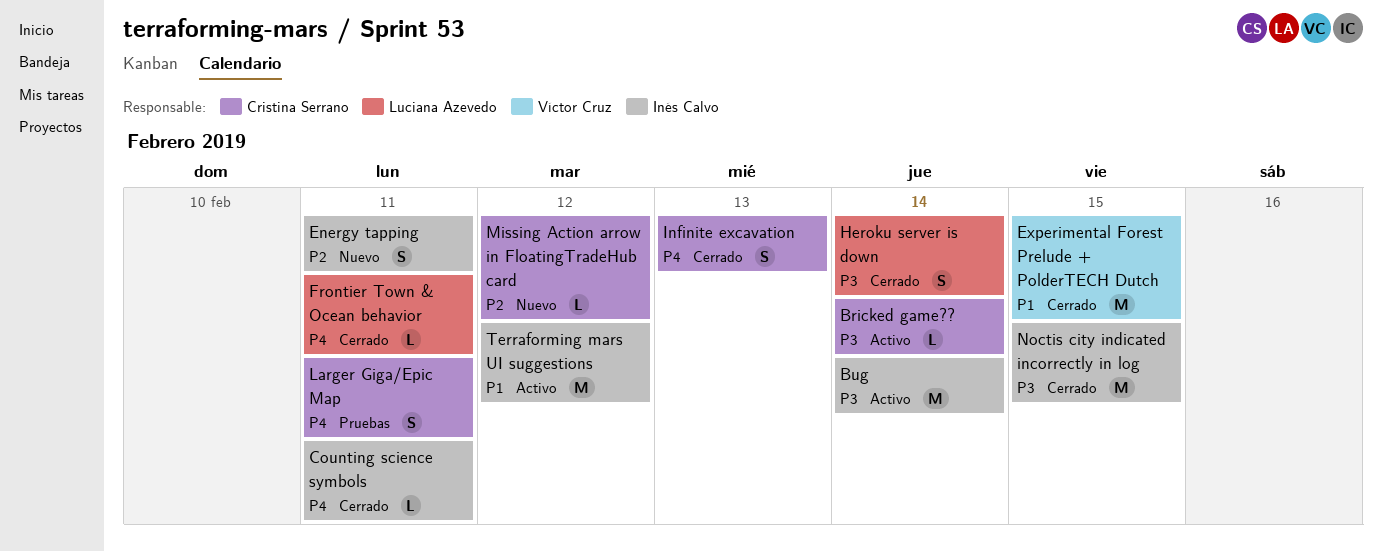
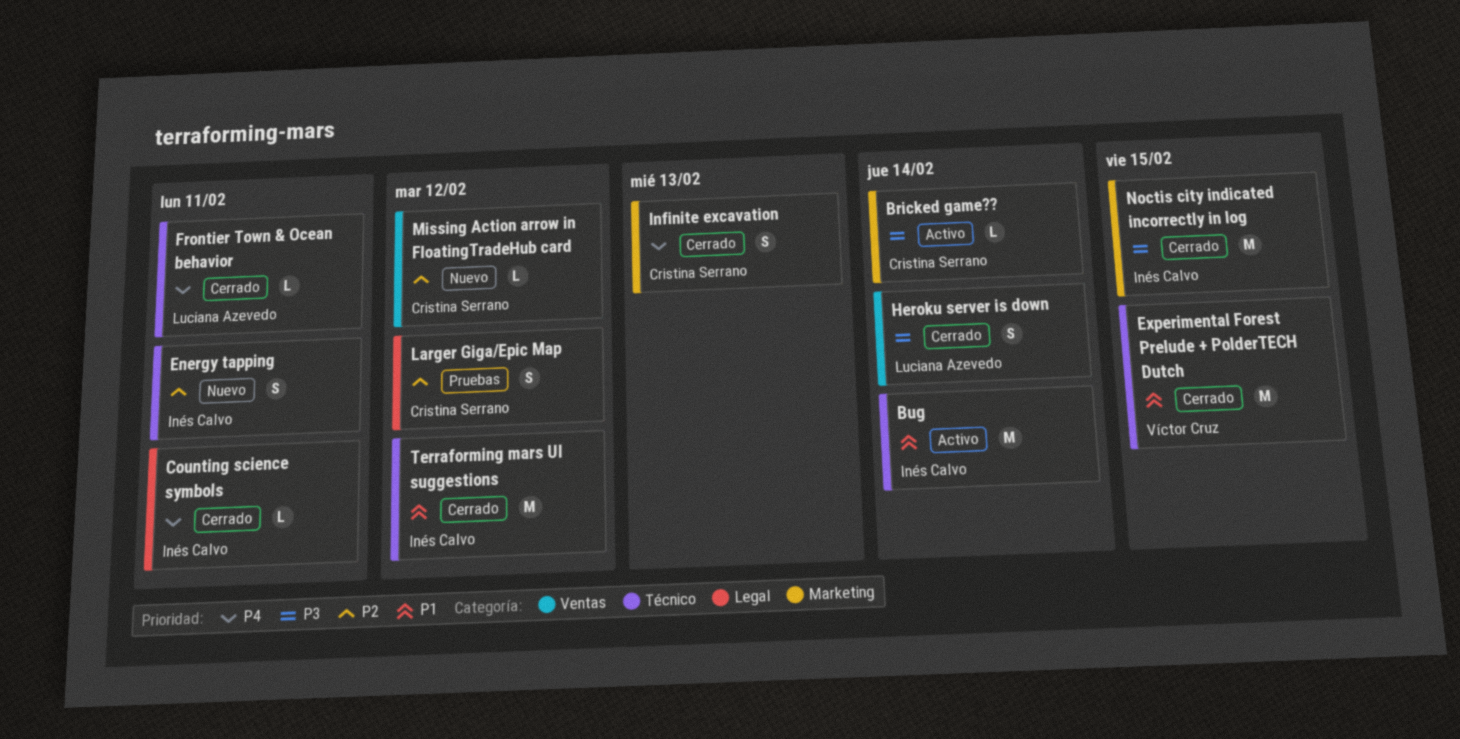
Bug, priority: P3 -> P1
Larger Giga/Epic Map, priority: P4 -> P2
Larger Giga/Epic Map, due: Feb 11 -> Feb 12
Terraforming mars UI suggestions, status: Activo -> Cerrado

